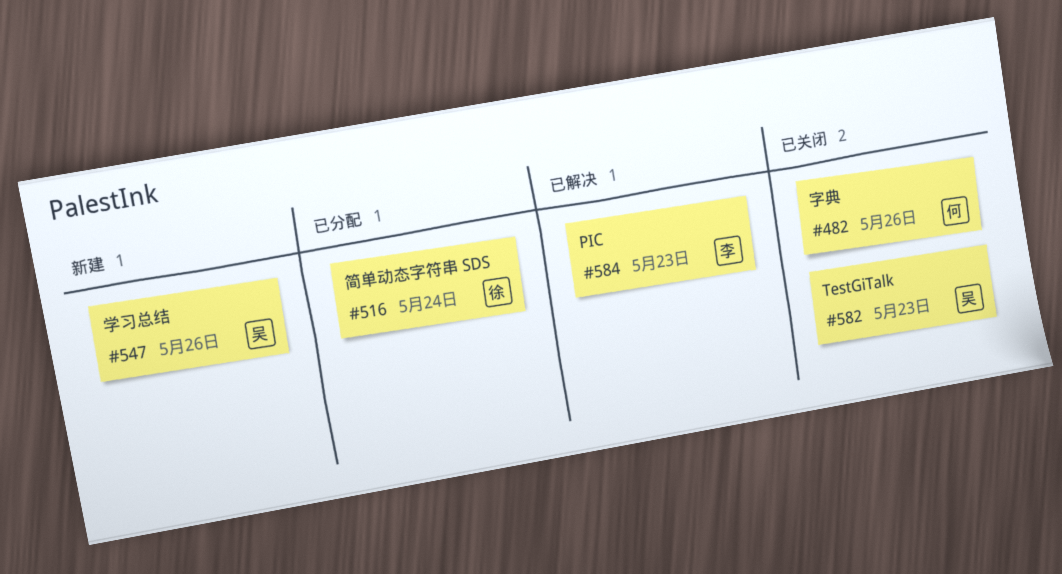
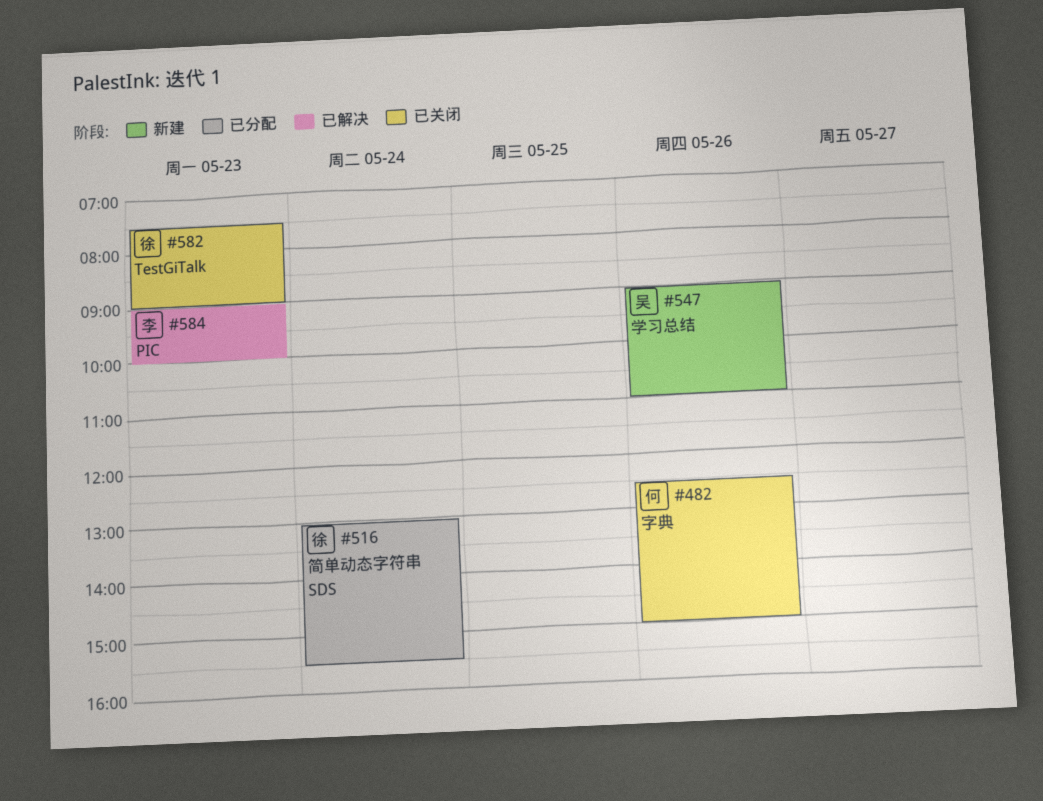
#582, owner: 吴 -> 徐

